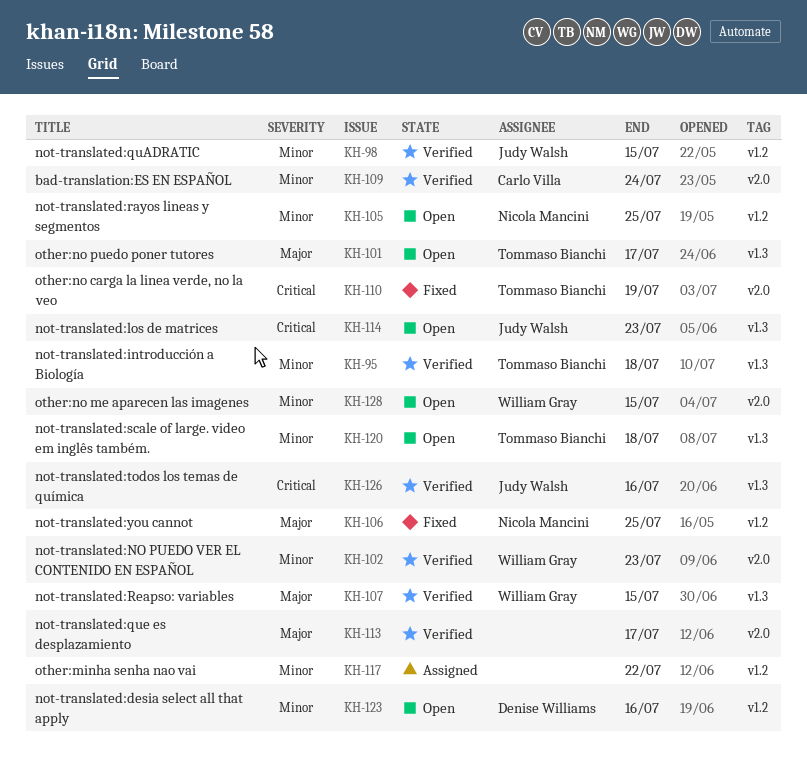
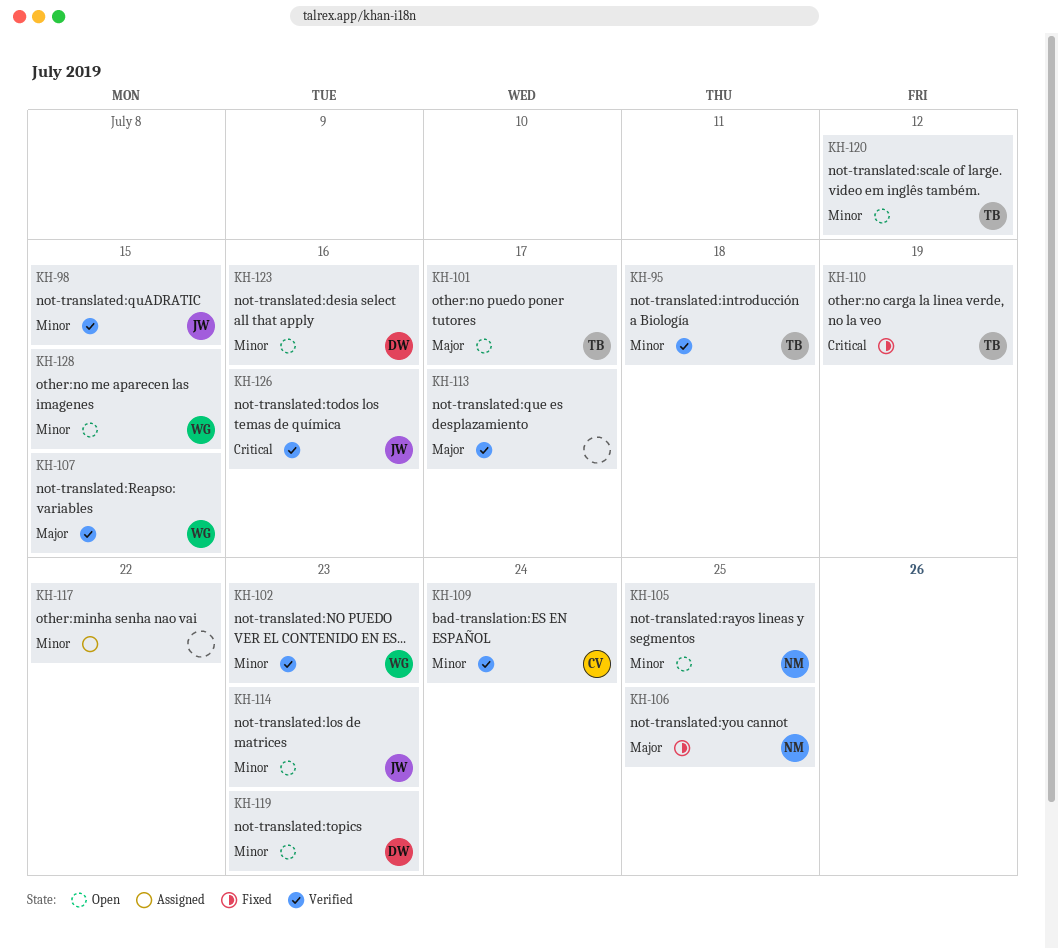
KH-114, priority: Critical -> Minor
KH-119: none -> present
KH-120, due: Jul 18 -> Jul 12

